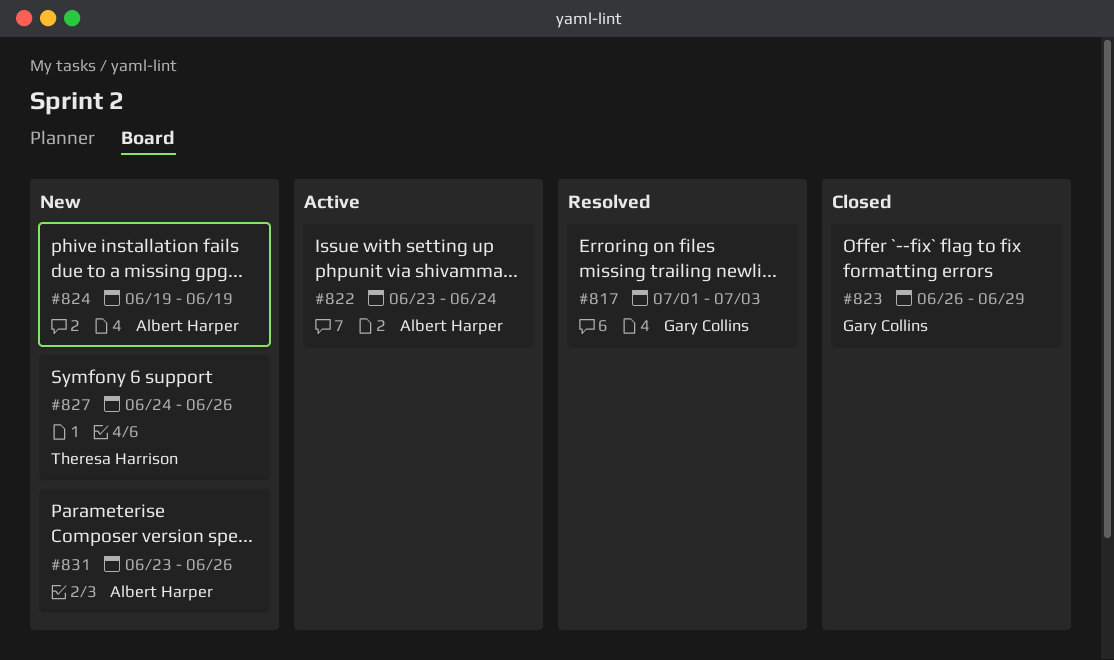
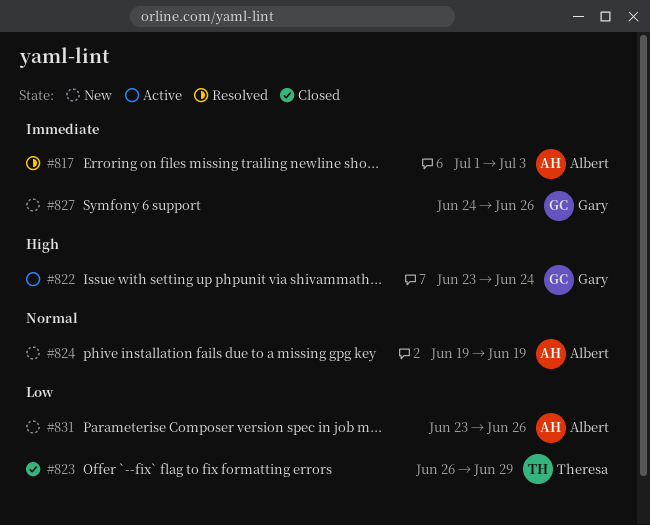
#817, owner: Gary Collins -> Albert Harper
#822, owner: Albert Harper -> Gary Collins
#823, owner: Gary Collins -> Theresa Harrison
#827, owner: Theresa Harrison -> Gary Collins

